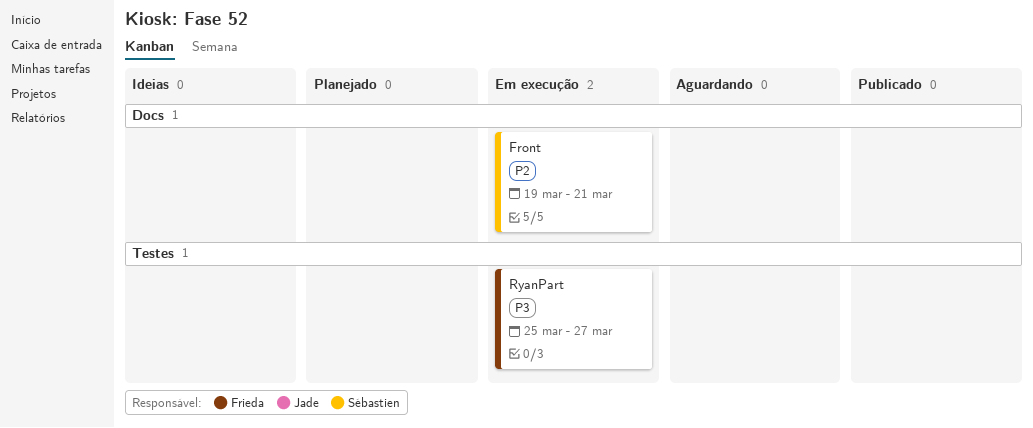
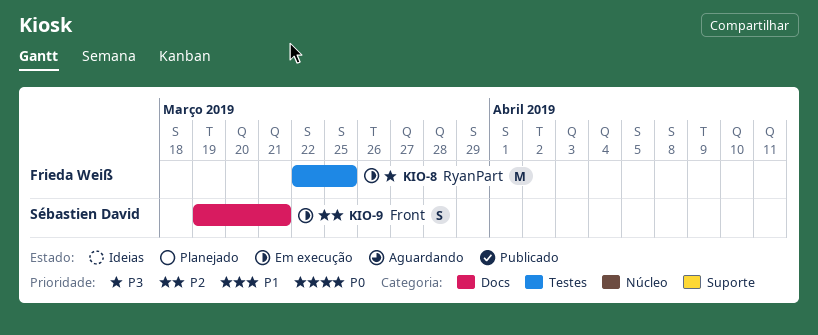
RyanPart, start: Mar 25 -> Mar 22
RyanPart, due: Mar 27 -> Mar 25

